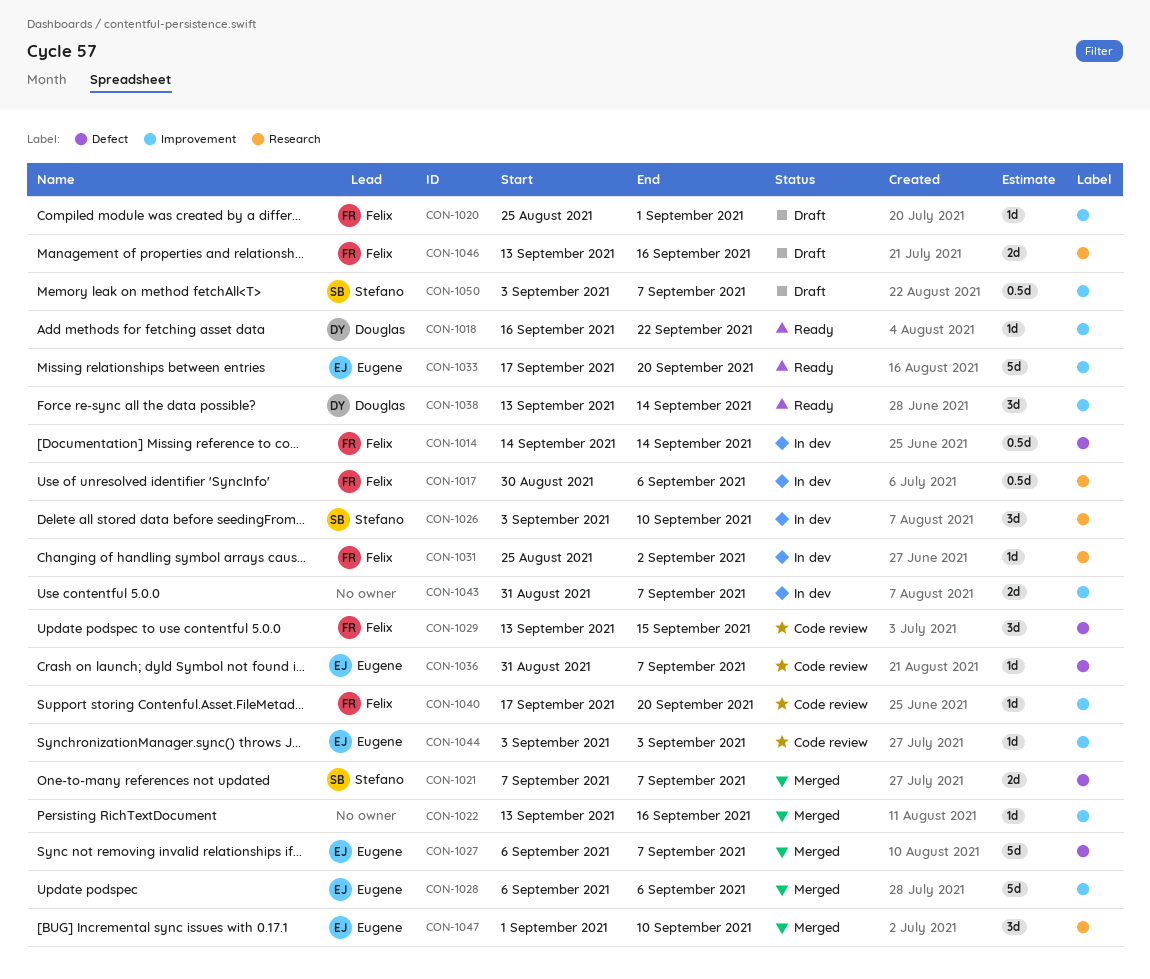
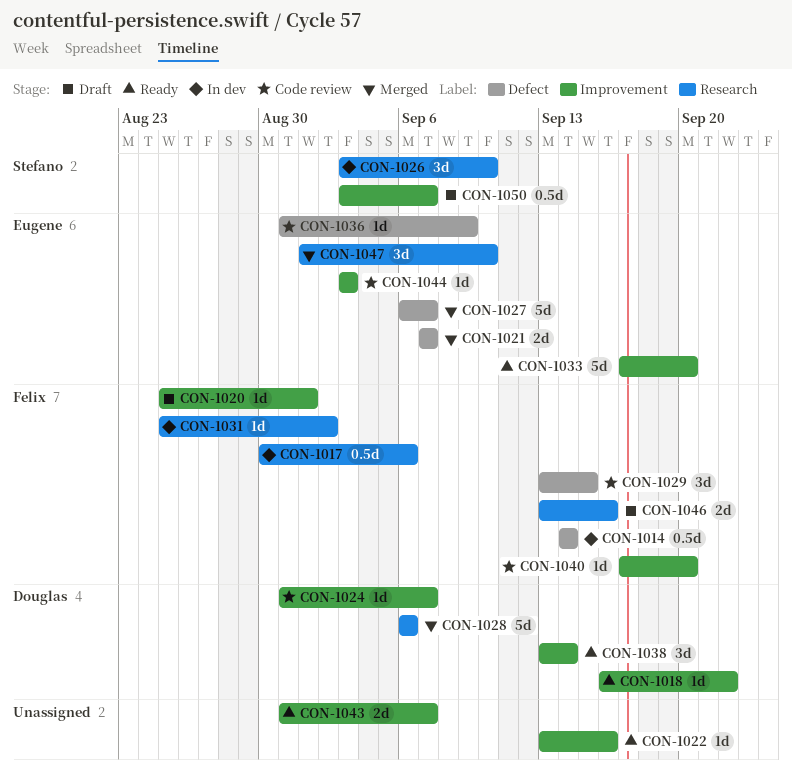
CON-1021, owner: Stefano -> Eugene
CON-1022, status: Merged -> Ready
CON-1024: none -> present
CON-1028, owner: Eugene -> Douglas
CON-1028, label: Improvement -> Research
CON-1036, due: Sep 7 -> Sep 9
CON-1043, status: In dev -> Ready

